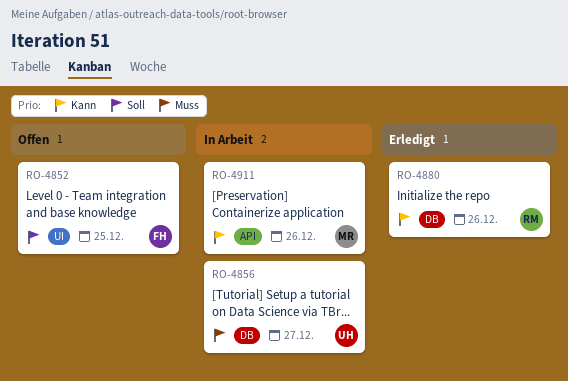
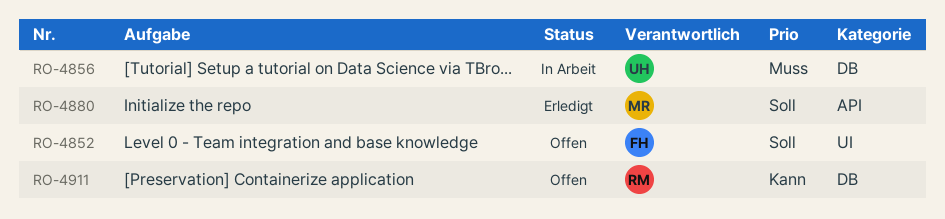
RO-4880, owner: RM -> MR
RO-4880, priority: Kann -> Soll
RO-4880, label: DB -> API
RO-4911, status: In Arbeit -> Offen
RO-4911, owner: MR -> RM
RO-4911, label: API -> DB

